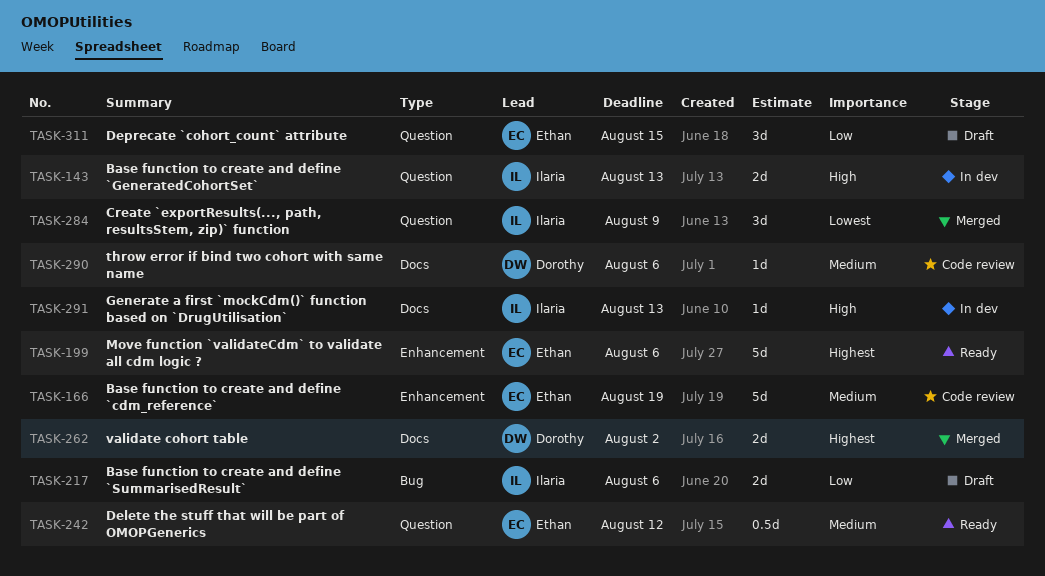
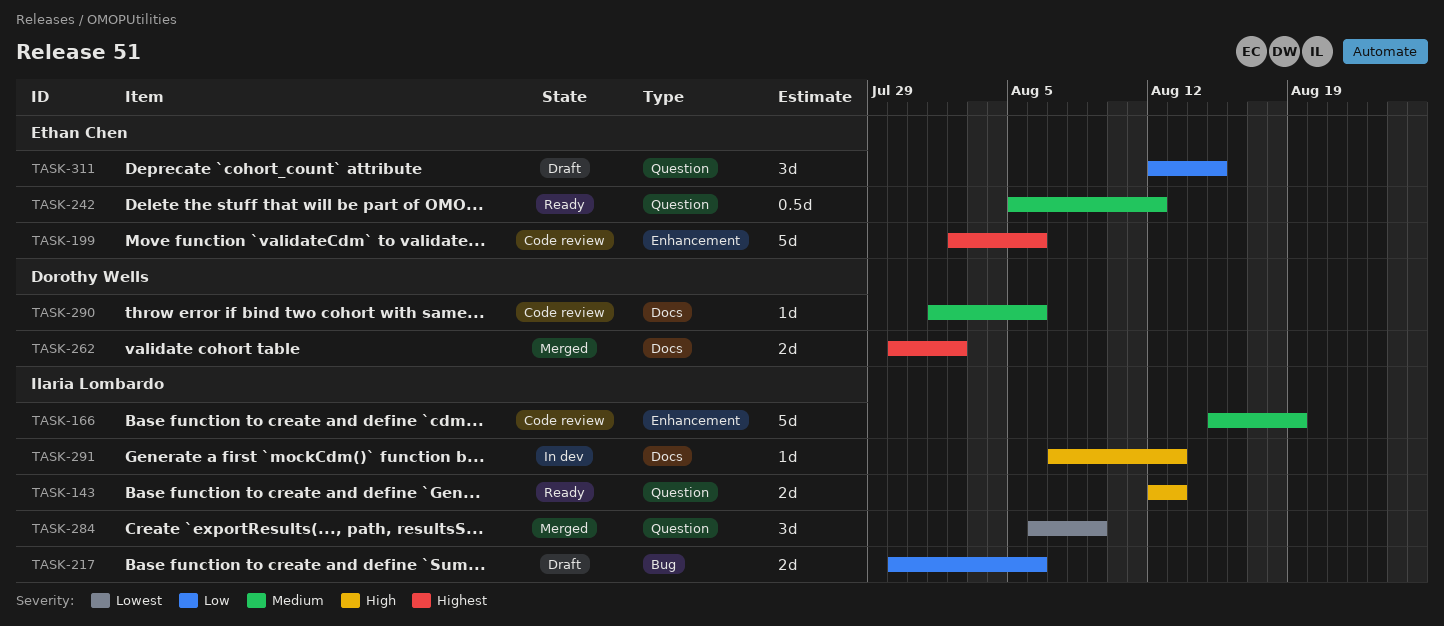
TASK-143, status: In dev -> Ready
TASK-166, owner: Ethan Chen -> Ilaria Lombardo
TASK-199, status: Ready -> Code review

